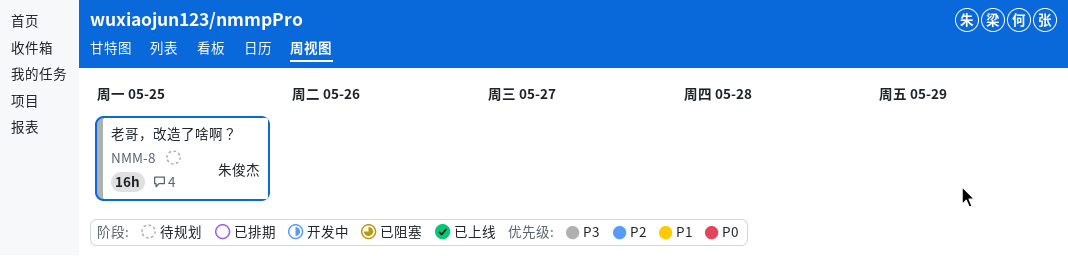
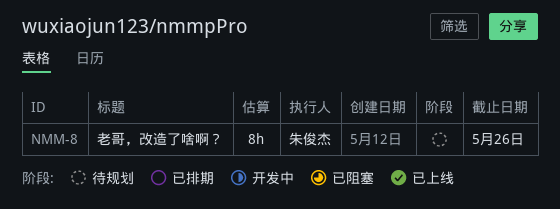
NMM-8, estimate: 16h -> 8h
NMM-8, due: May 25 -> May 26

